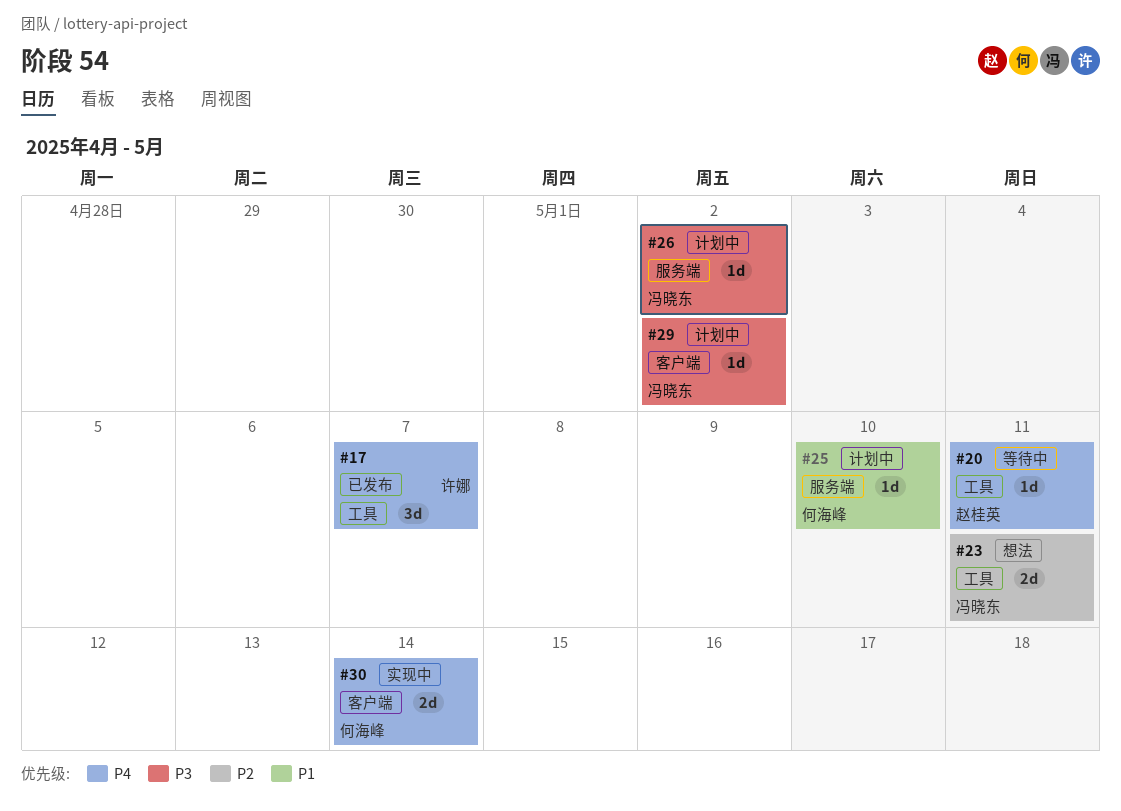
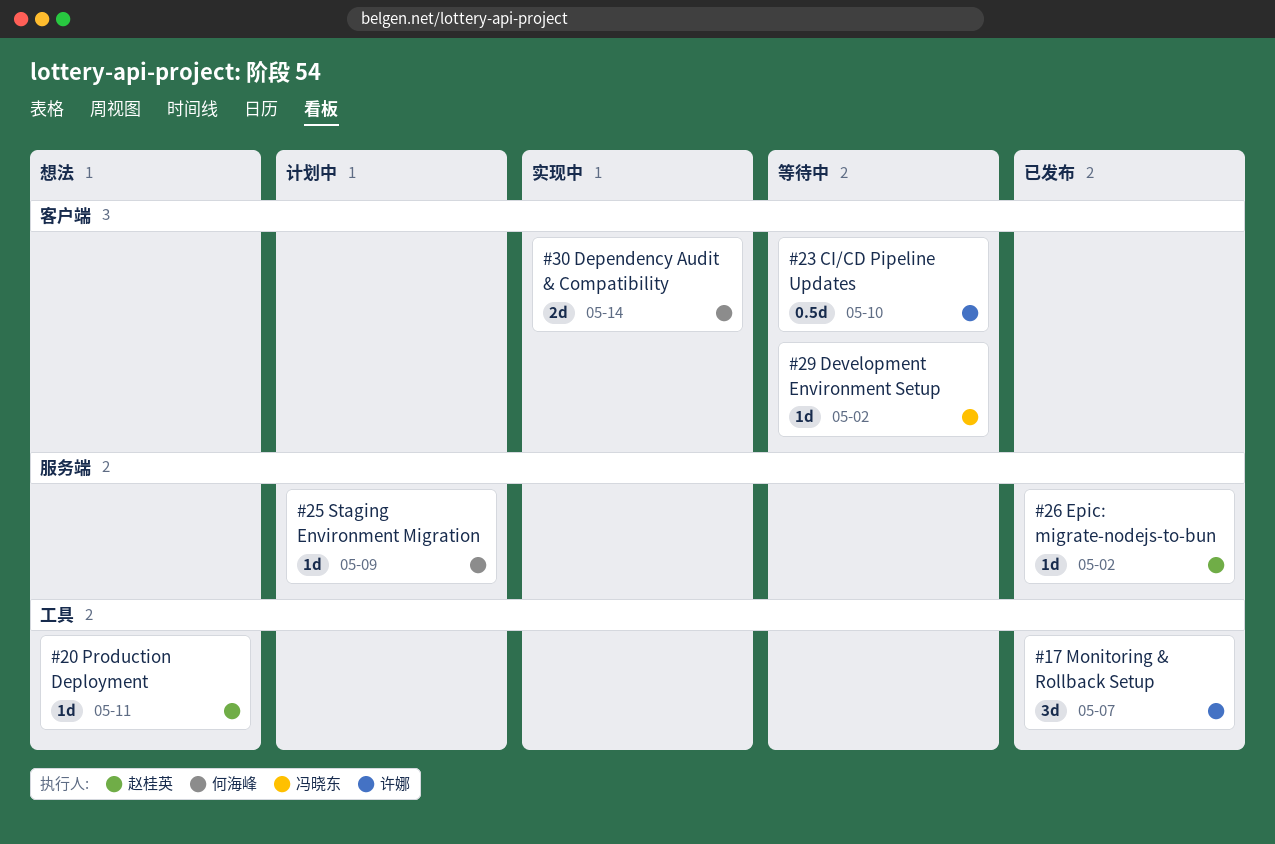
#20, status: 等待中 -> 想法
#23, status: 想法 -> 等待中
#23, owner: 冯晓东 -> 许娜
#23, label: 工具 -> 客户端
#23, estimate: 2d -> 0.5d
#23, due: May 11 -> May 10
#25, due: May 10 -> May 9
#26, status: 计划中 -> 已发布
#26, owner: 冯晓东 -> 赵桂英
#29, status: 计划中 -> 等待中

